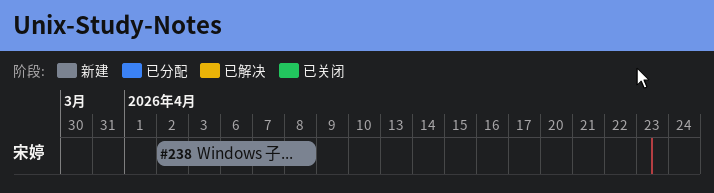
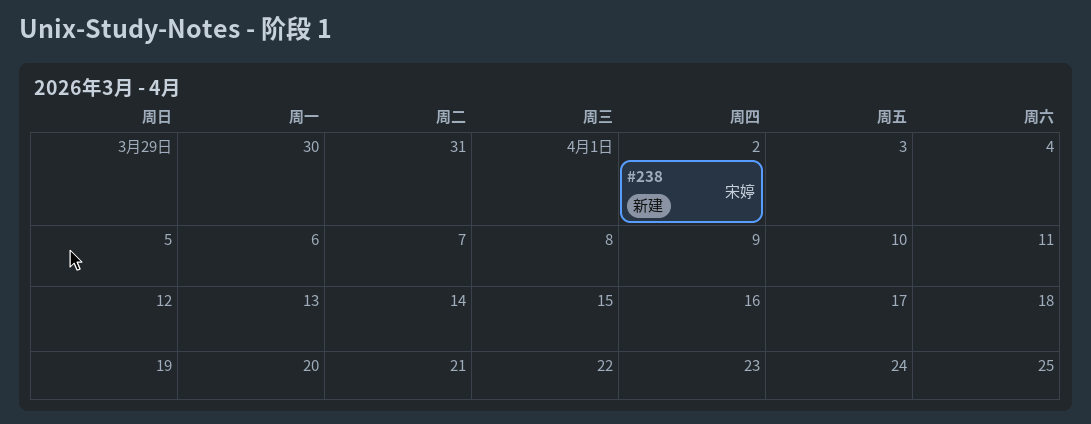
#238, due: Apr 8 -> Apr 2

